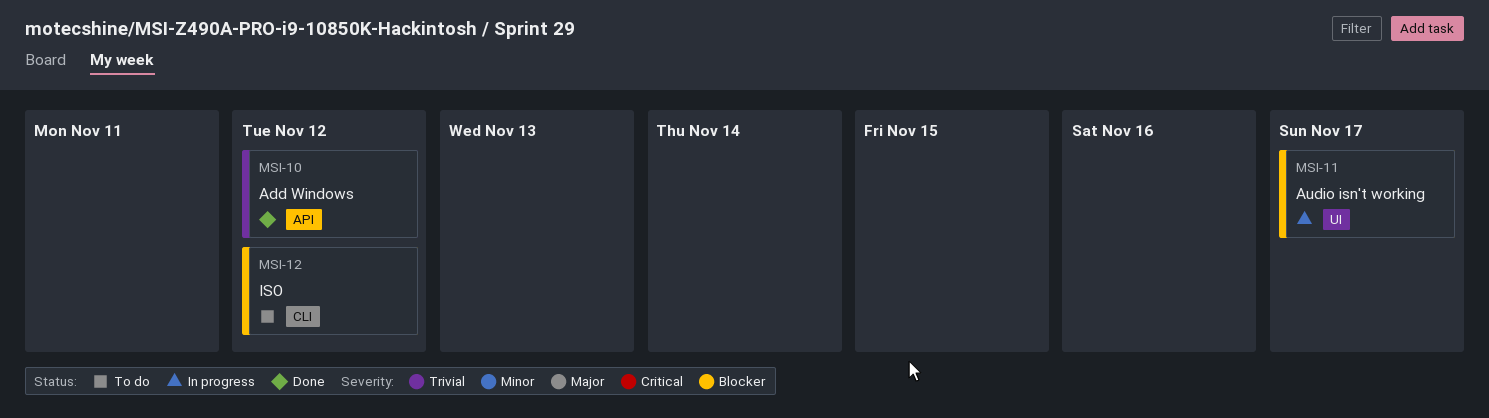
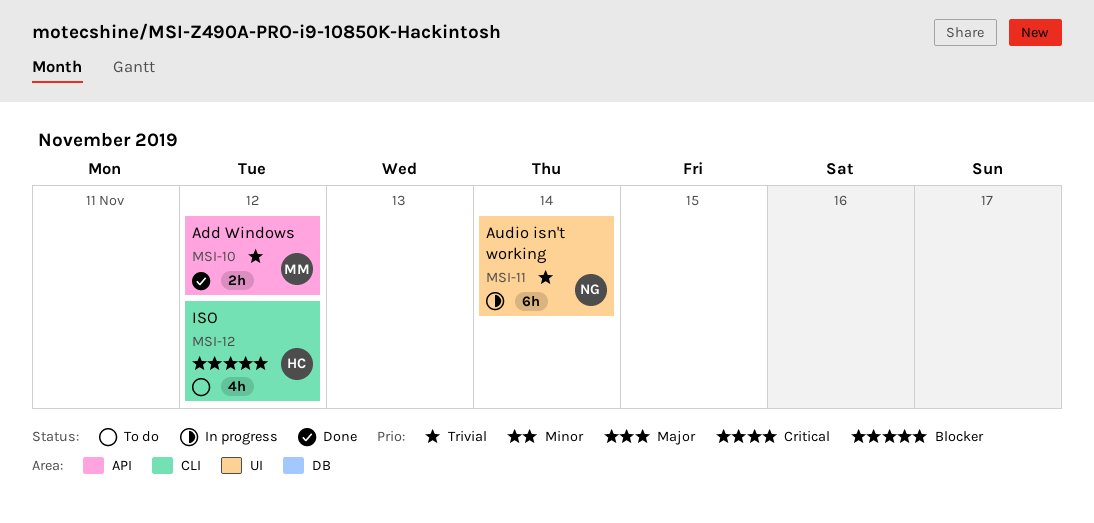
MSI-11, priority: Blocker -> Trivial
MSI-11, due: Nov 17 -> Nov 14

